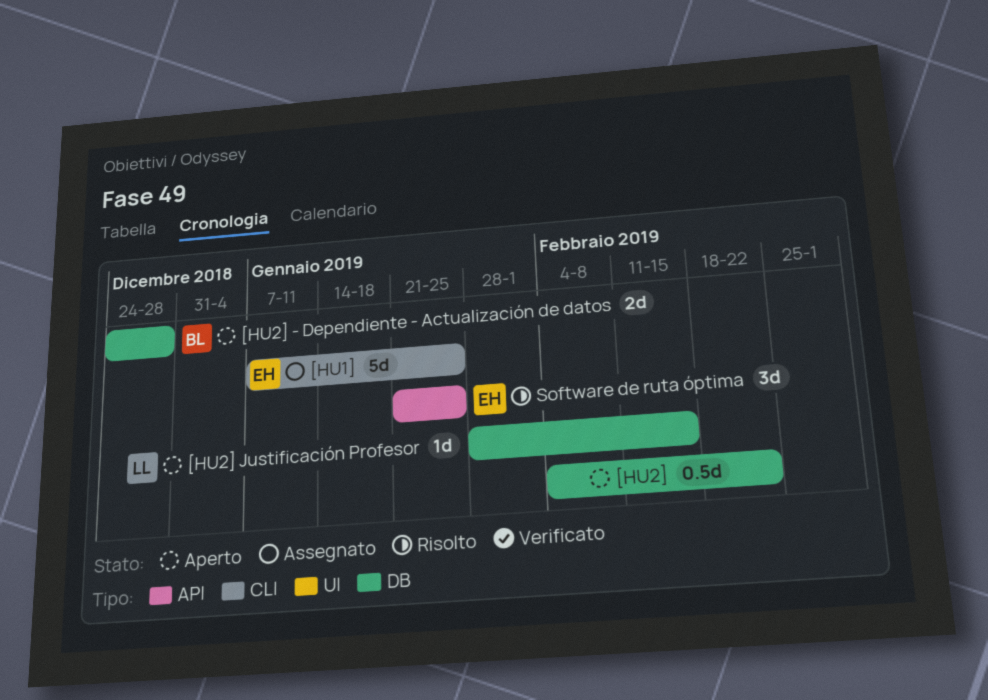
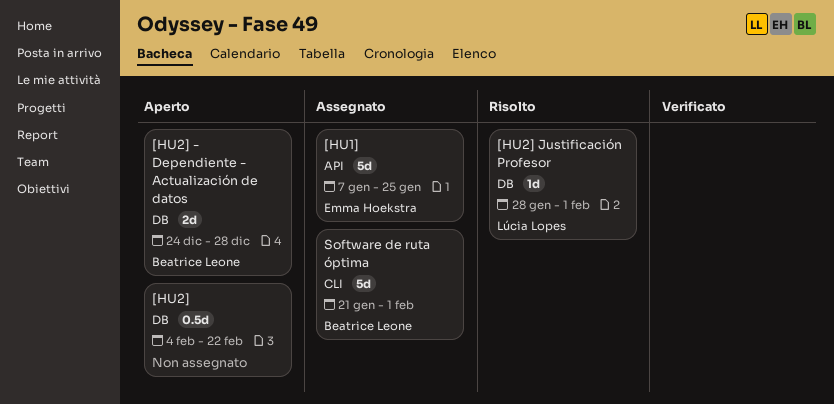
[HU1], label: CLI -> API
[HU2] Justificación Profesor, status: Aperto -> Risolto
[HU2] Justificación Profesor, due: Feb 15 -> Feb 1
Software de ruta óptima, status: Risolto -> Assegnato
Software de ruta óptima, owner: Emma Hoekstra -> Beatrice Leone
Software de ruta óptima, label: API -> CLI
Software de ruta óptima, estimate: 3d -> 5d
Software de ruta óptima, due: Jan 25 -> Feb 1

